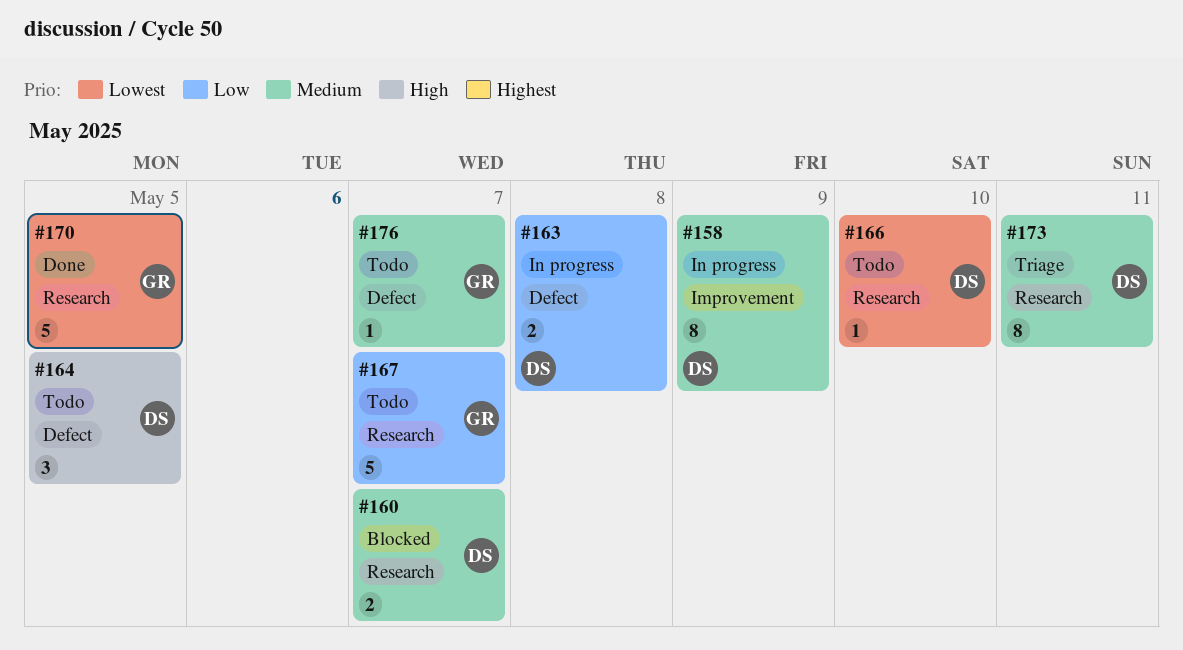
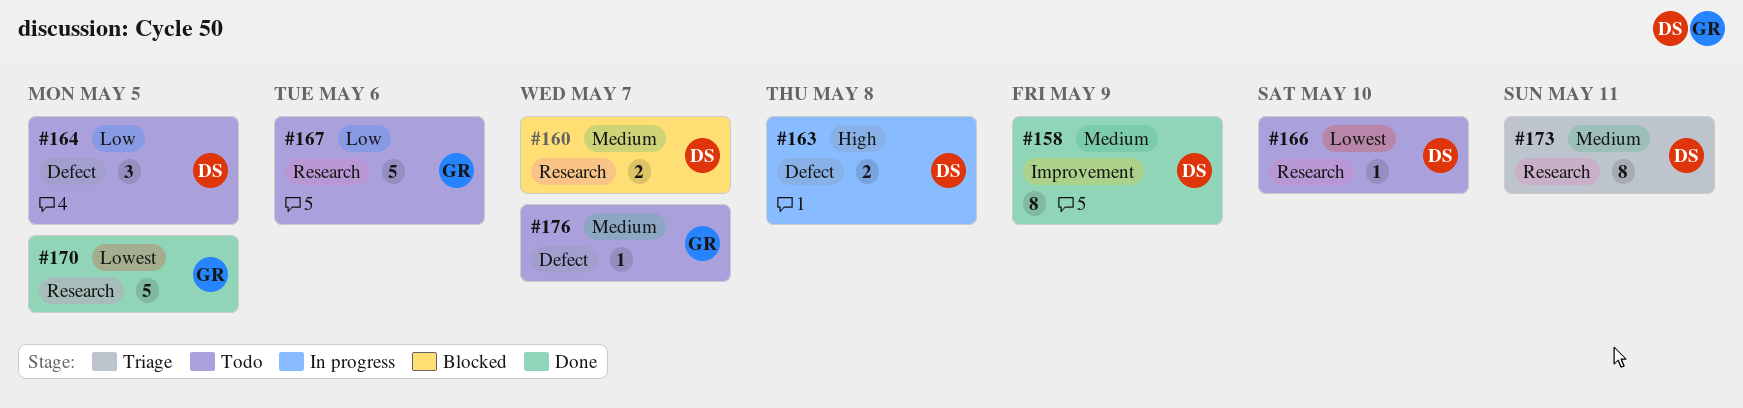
#158, status: In progress -> Done
#163, priority: Low -> High
#164, priority: High -> Low
#167, due: May 7 -> May 6

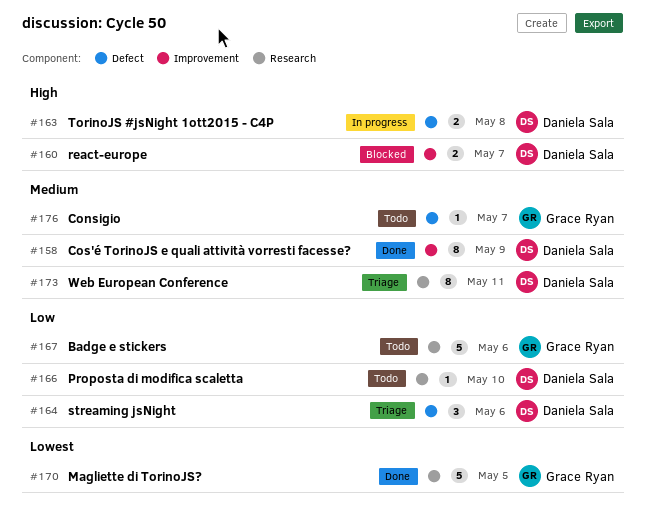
#160, priority: Medium -> High
#160, label: Research -> Improvement
#164, status: Todo -> Triage
#164, due: May 5 -> May 6
#166, priority: Lowest -> Low

